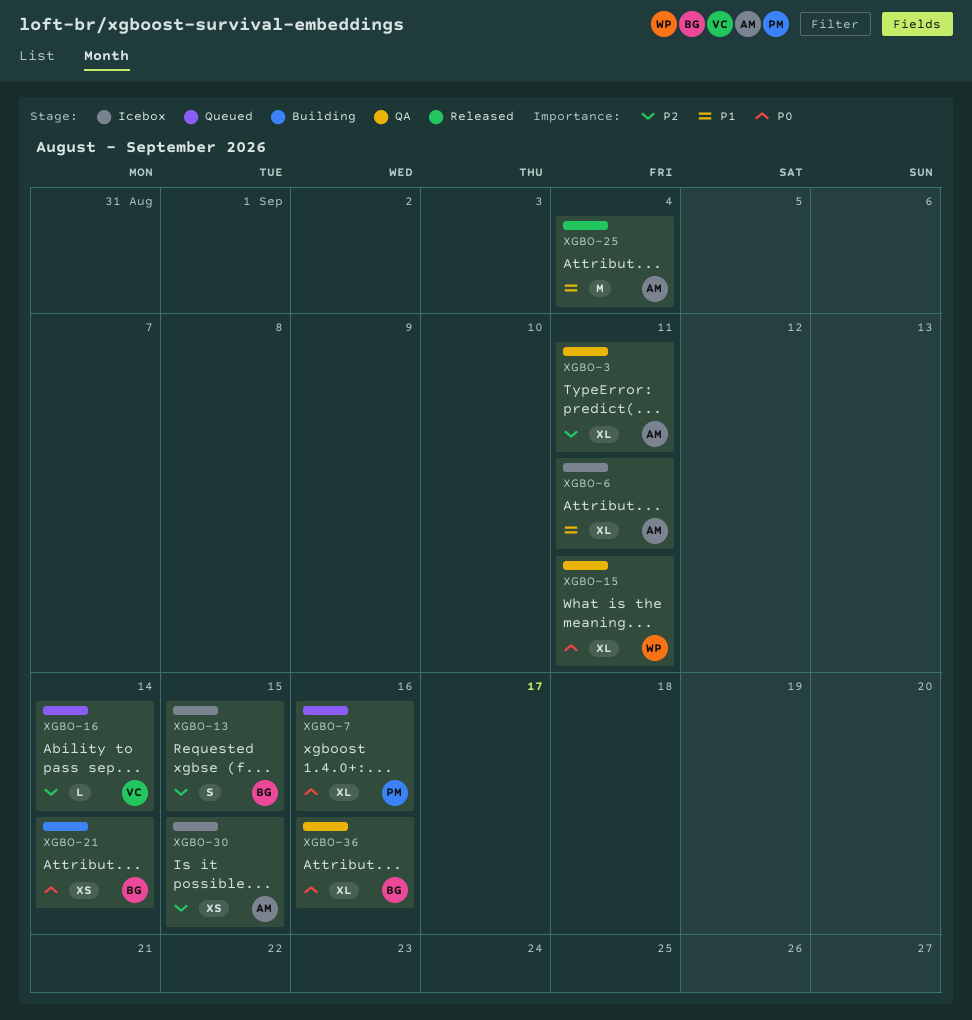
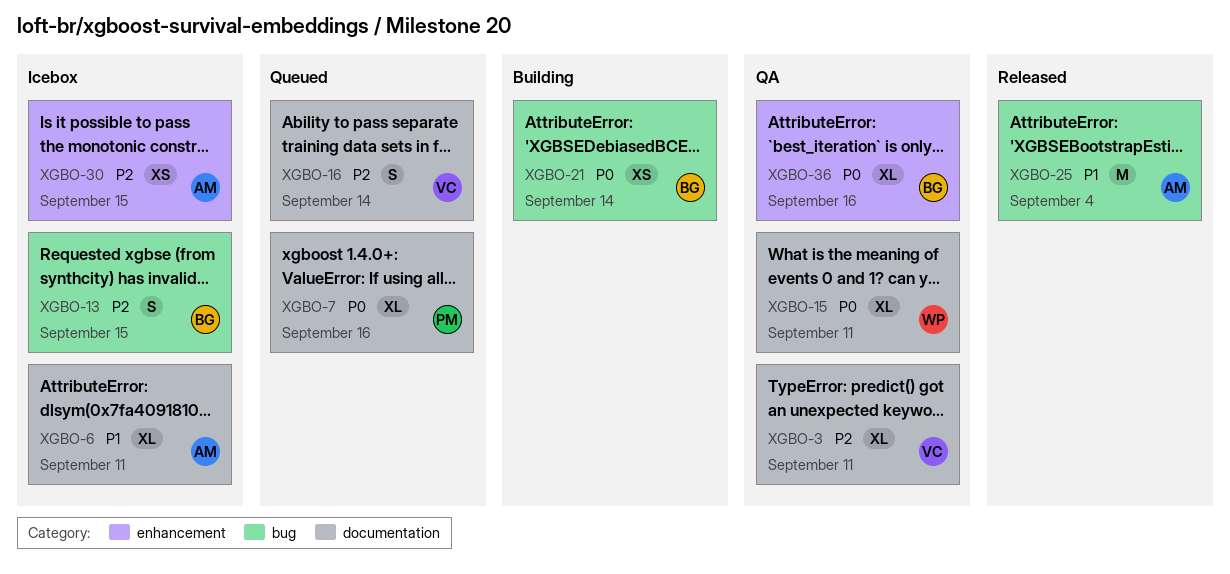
XGBO-3, owner: AM -> VC
XGBO-16, estimate: L -> S

